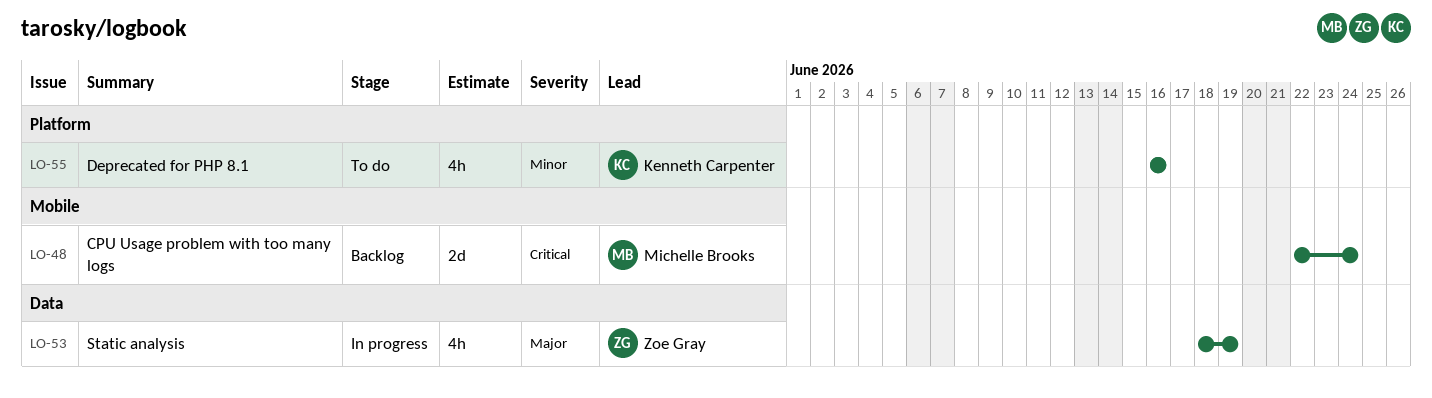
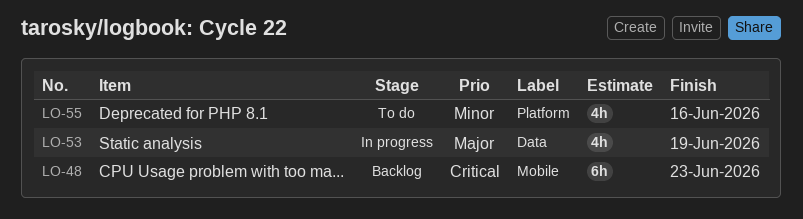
LO-48, estimate: 2d -> 6h
LO-48, due: Jun 24 -> Jun 23

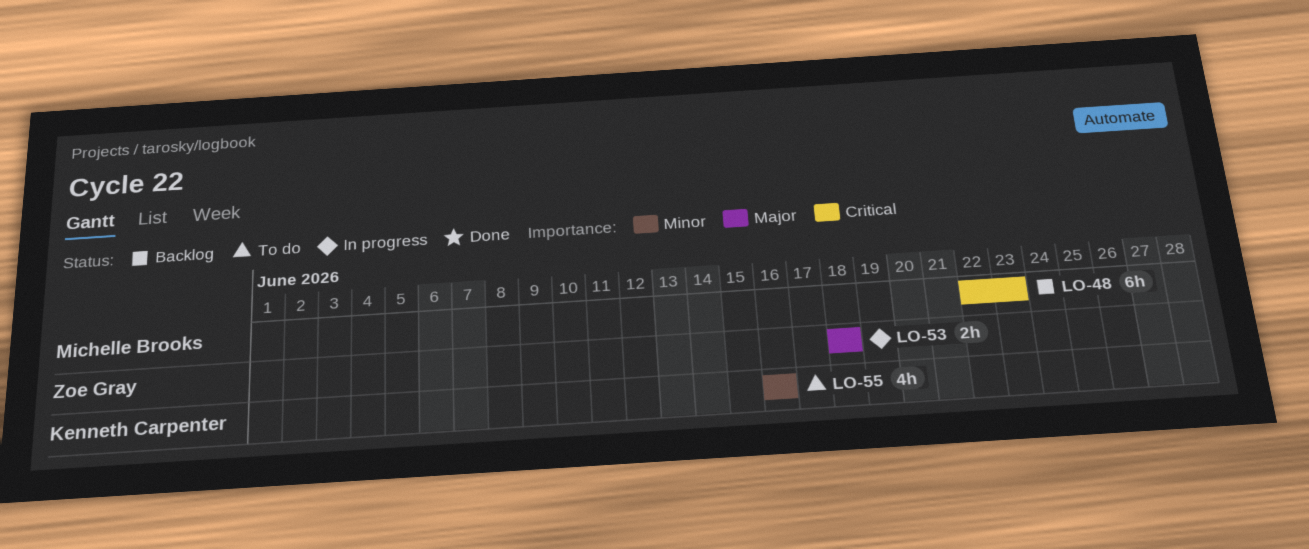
LO-53, estimate: 4h -> 2h
LO-53, due: Jun 19 -> Jun 18

